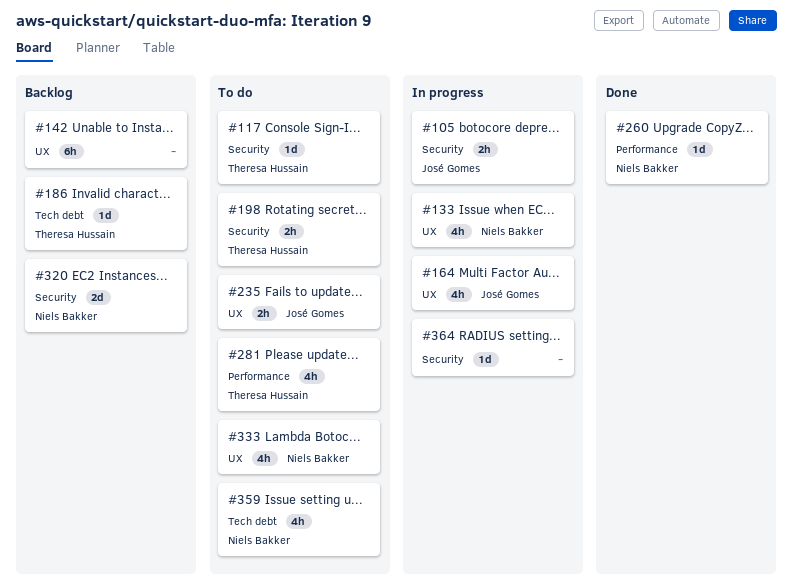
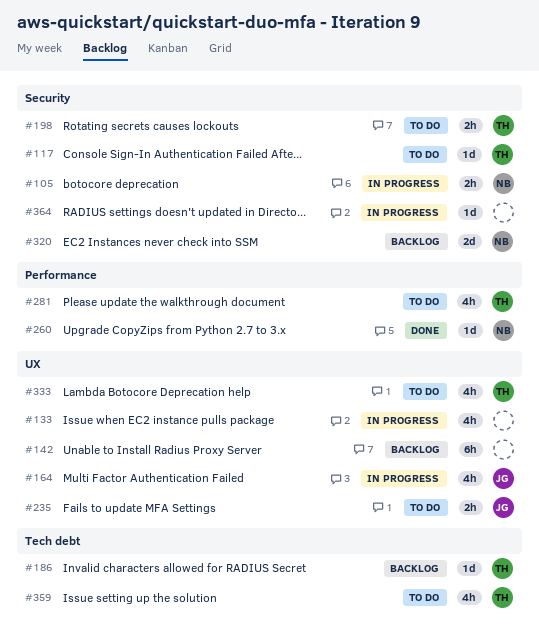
#105, owner: José Gomes -> Niels Bakker
#133, owner: Niels Bakker -> none
#333, owner: Niels Bakker -> Theresa Hussain
#359, owner: Niels Bakker -> Theresa Hussain

